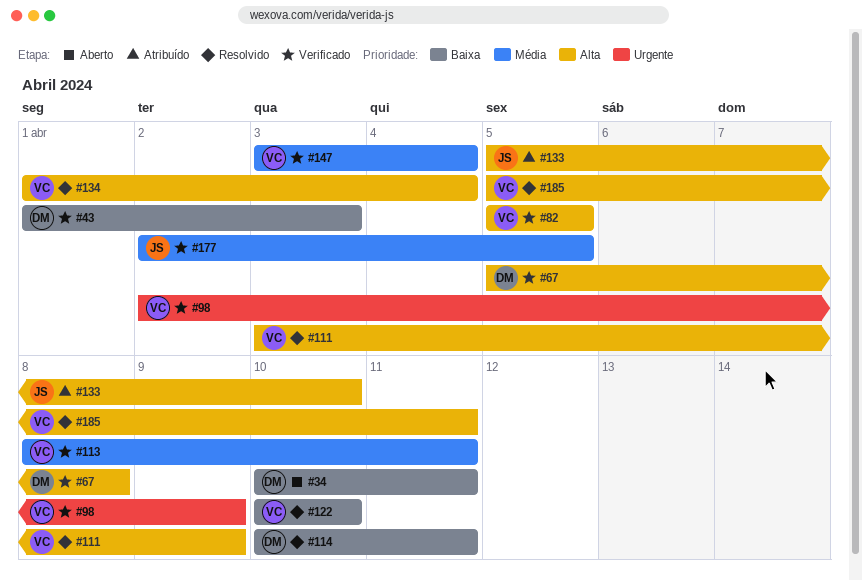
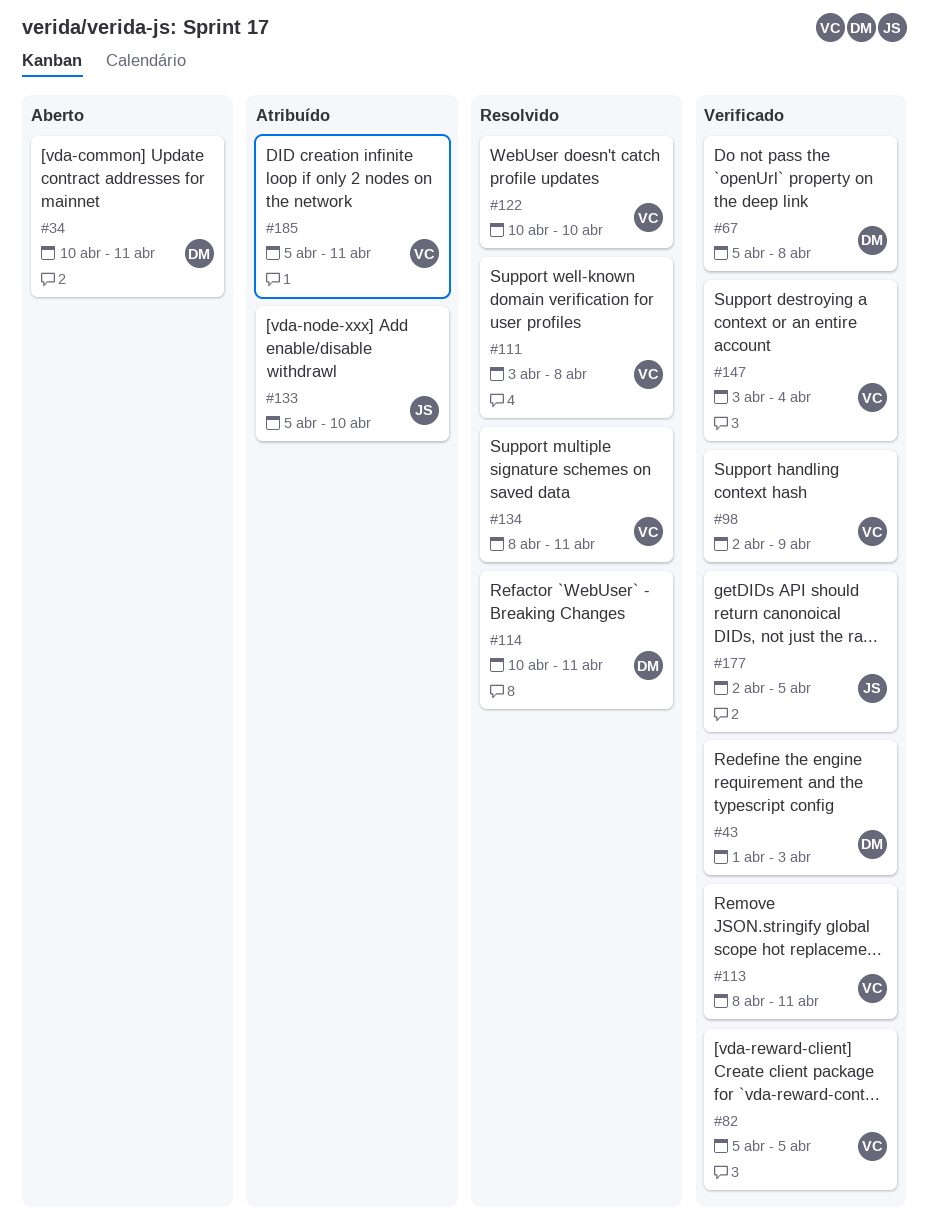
#111, due: Apr 9 -> Apr 8
#134, start: Apr 1 -> Apr 8
#134, due: Apr 4 -> Apr 11
#185, status: Resolvido -> Atribuído

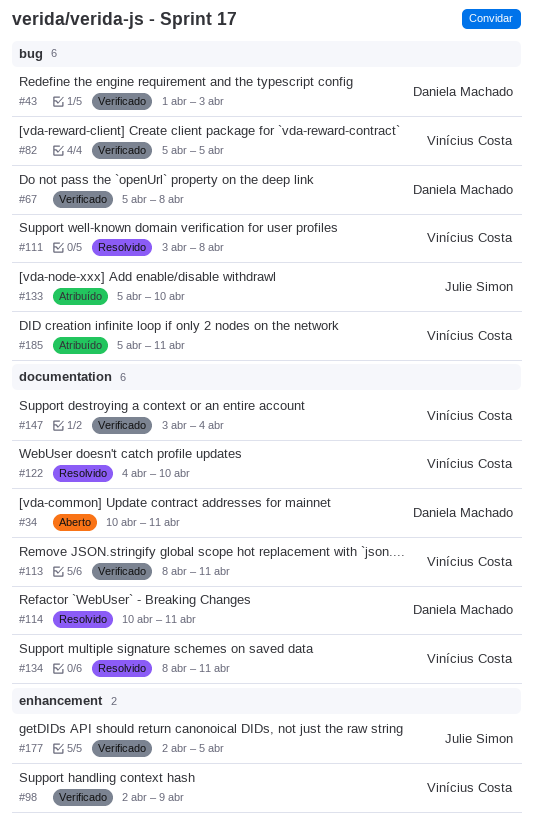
#122, start: Apr 10 -> Apr 4

